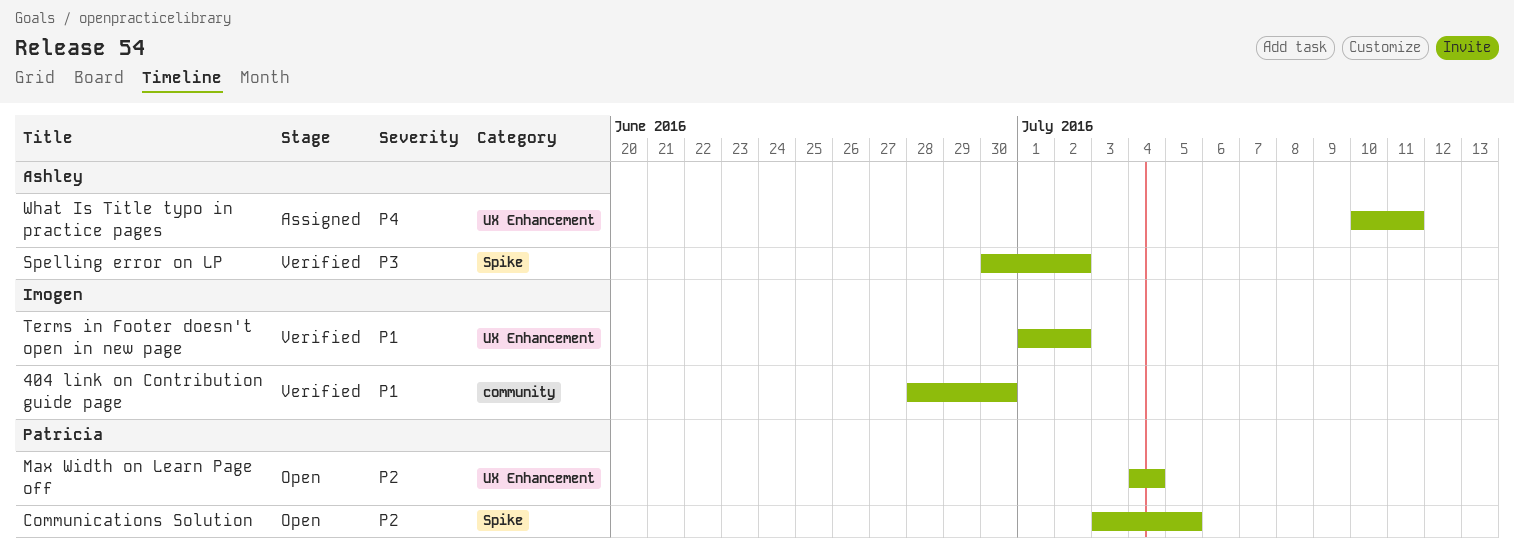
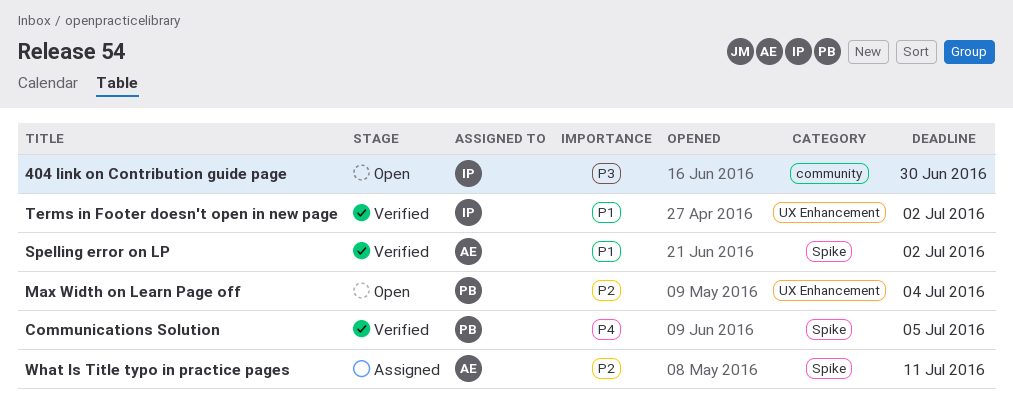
404 link on Contribution guide page, status: Verified -> Open
404 link on Contribution guide page, priority: P1 -> P3
Communications Solution, status: Open -> Verified
Communications Solution, priority: P2 -> P4
Spelling error on LP, priority: P3 -> P1
What Is Title typo in practice pages, priority: P4 -> P2
What Is Title typo in practice pages, label: UX Enhancement -> Spike

